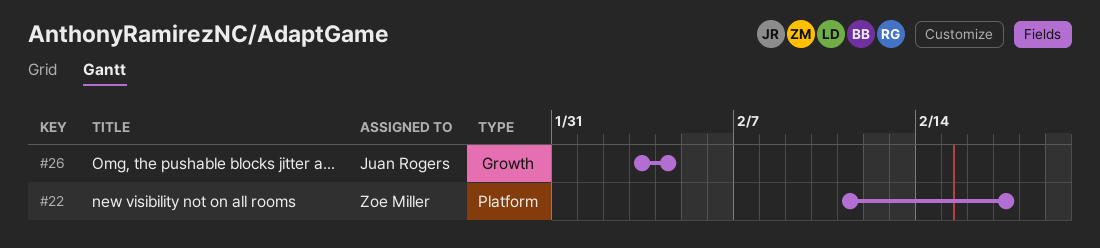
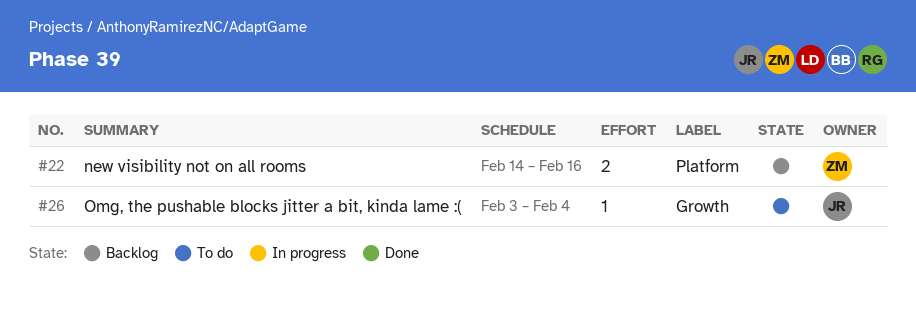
#22, start: Feb 11 -> Feb 14
#22, due: Feb 17 -> Feb 16

